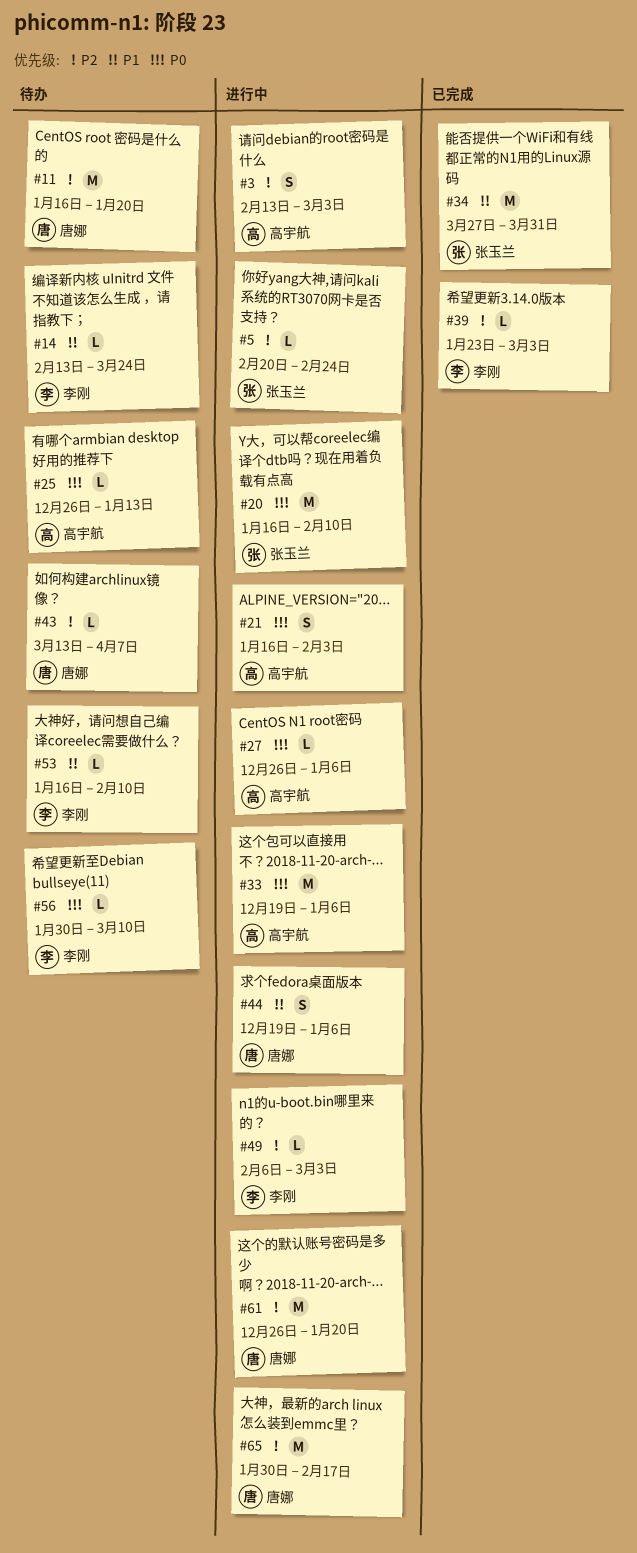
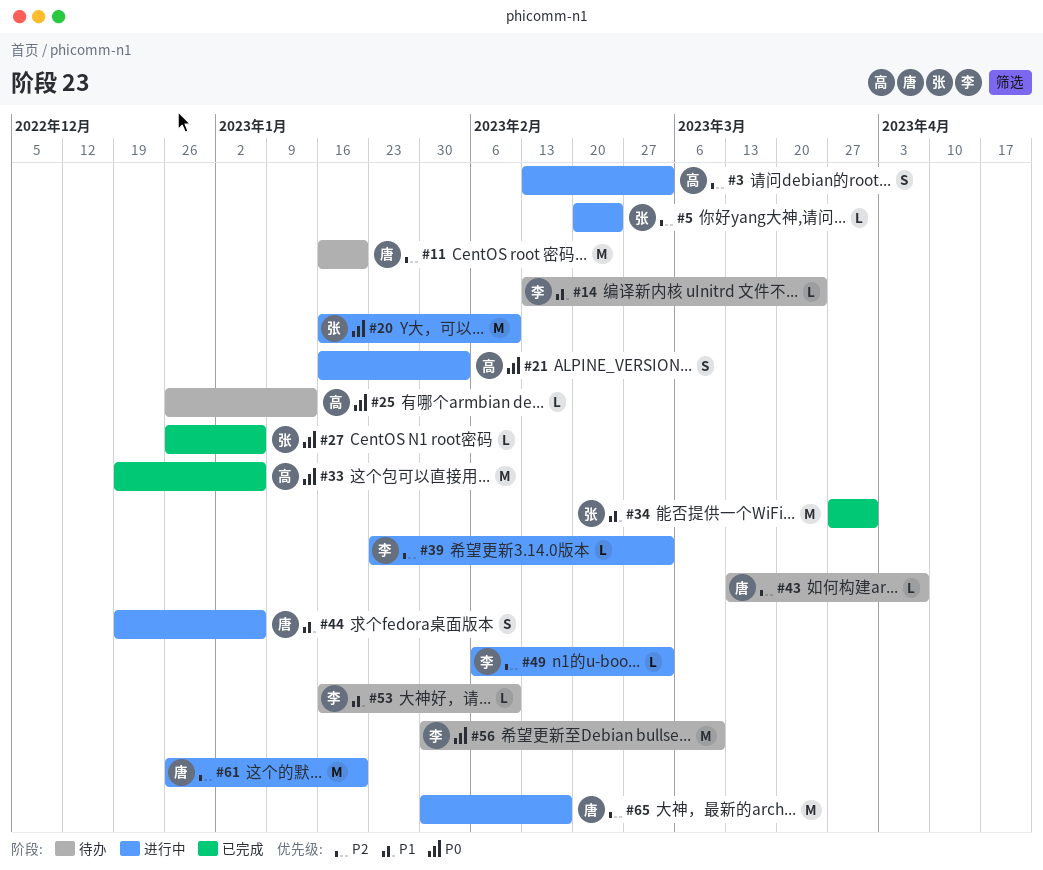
#27, status: 进行中 -> 已完成
#27, owner: 高宇航 -> 张玉兰
#33, status: 进行中 -> 已完成
#39, status: 已完成 -> 进行中
#56, estimate: L -> M

